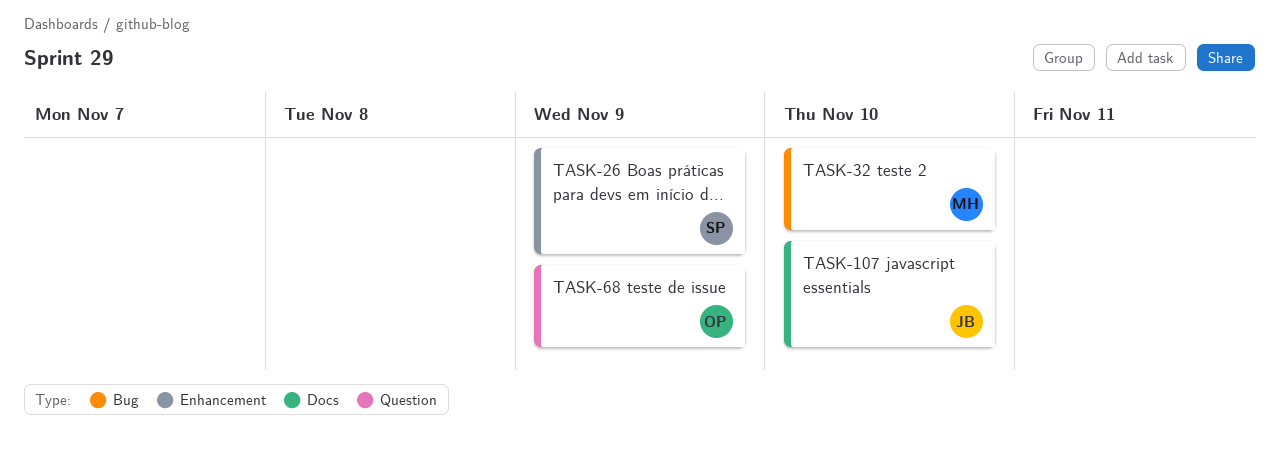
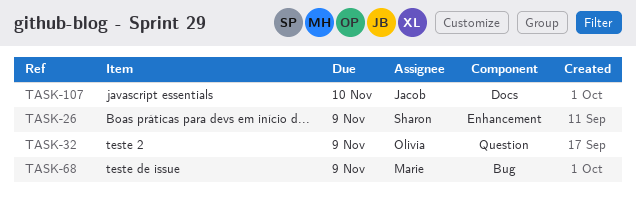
TASK-32, owner: Marie -> Olivia
TASK-32, label: Bug -> Question
TASK-32, due: Nov 10 -> Nov 9
TASK-68, owner: Olivia -> Marie
TASK-68, label: Question -> Bug

